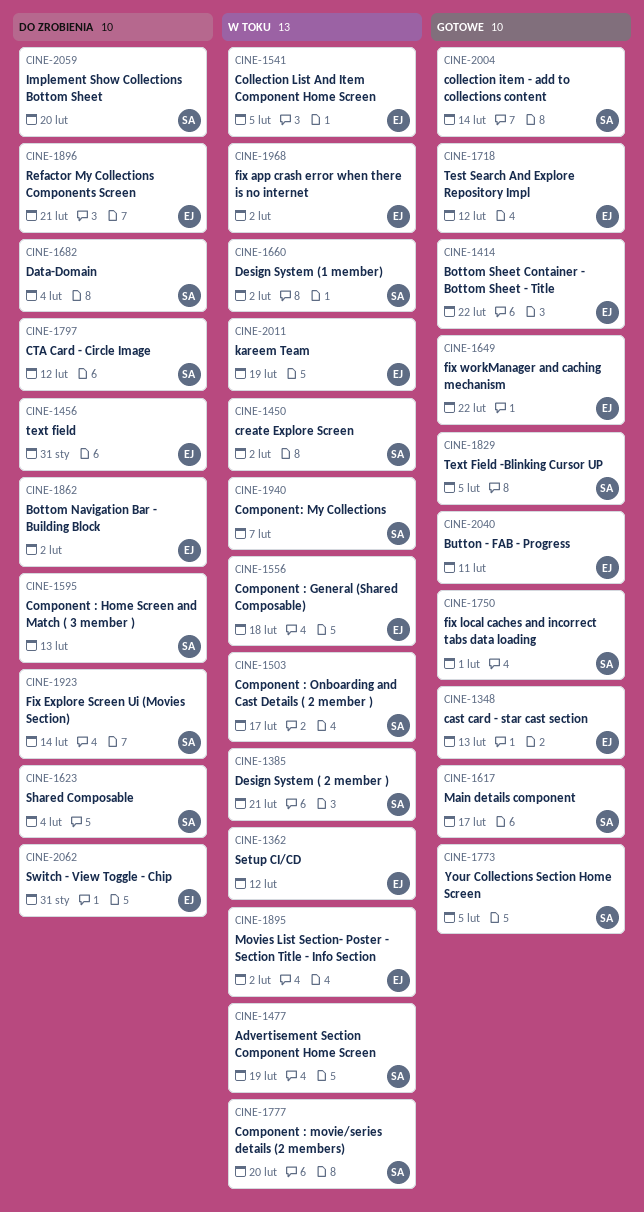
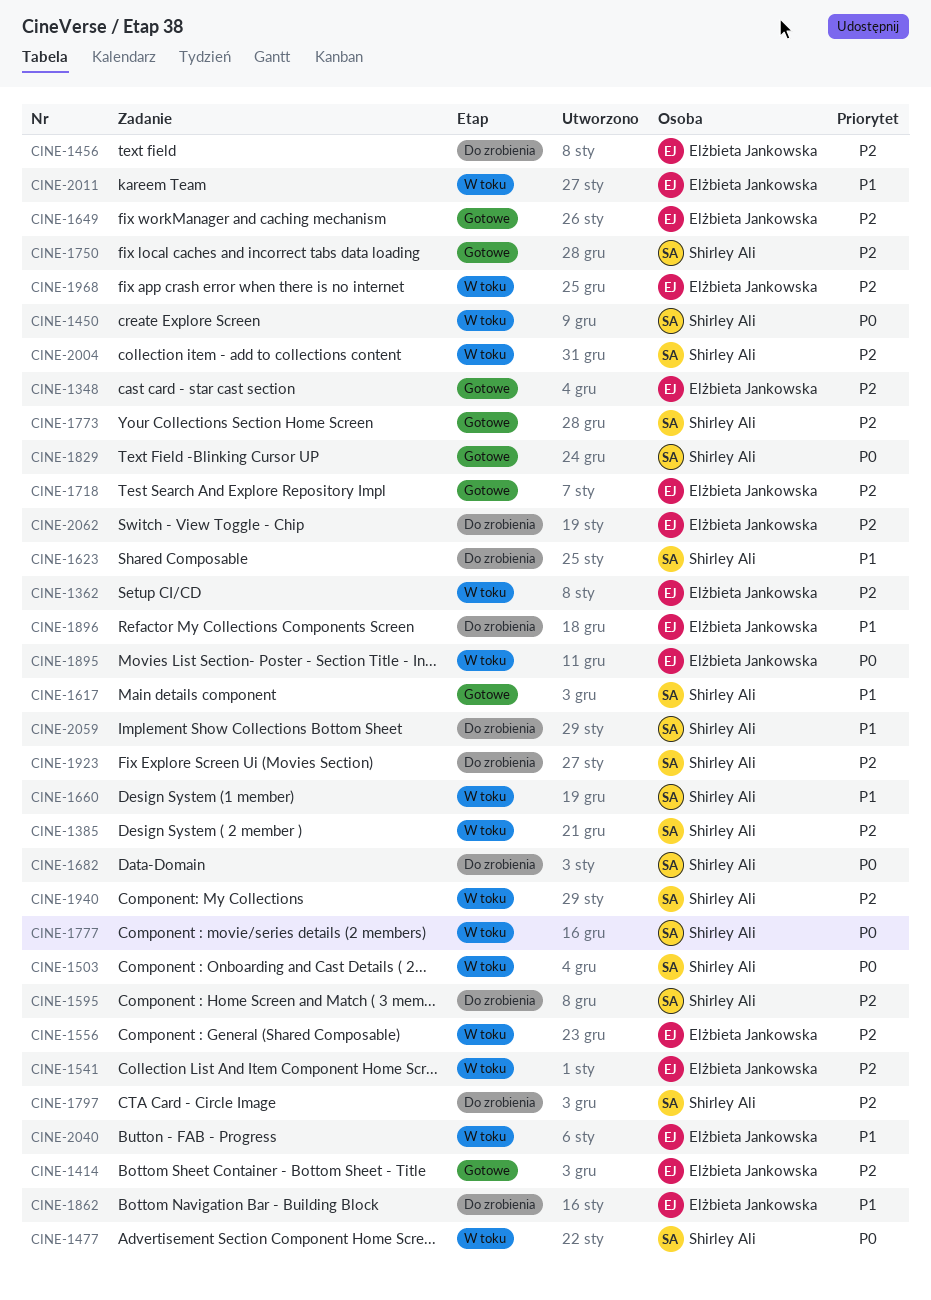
CINE-2004, status: Gotowe -> W toku
CINE-2040, status: Gotowe -> W toku

